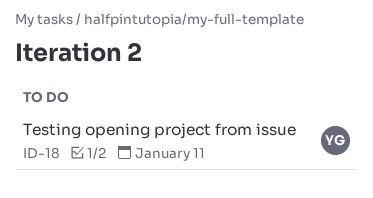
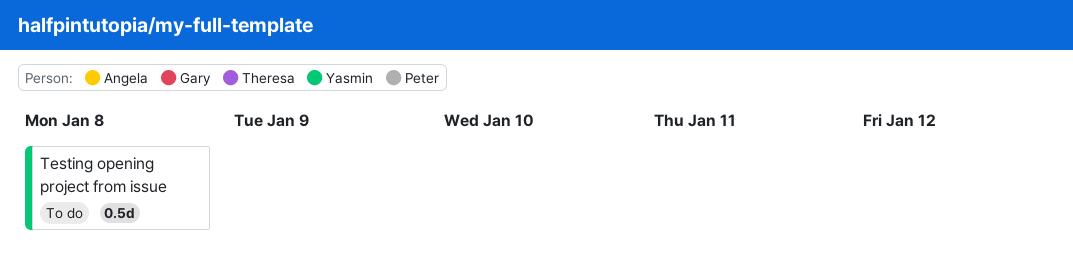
Testing opening project from issue, due: Jan 11 -> Jan 8

